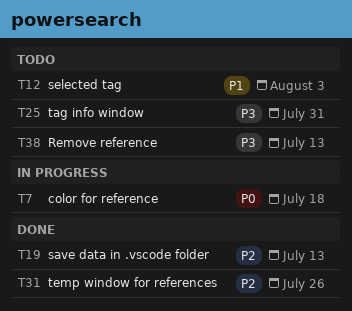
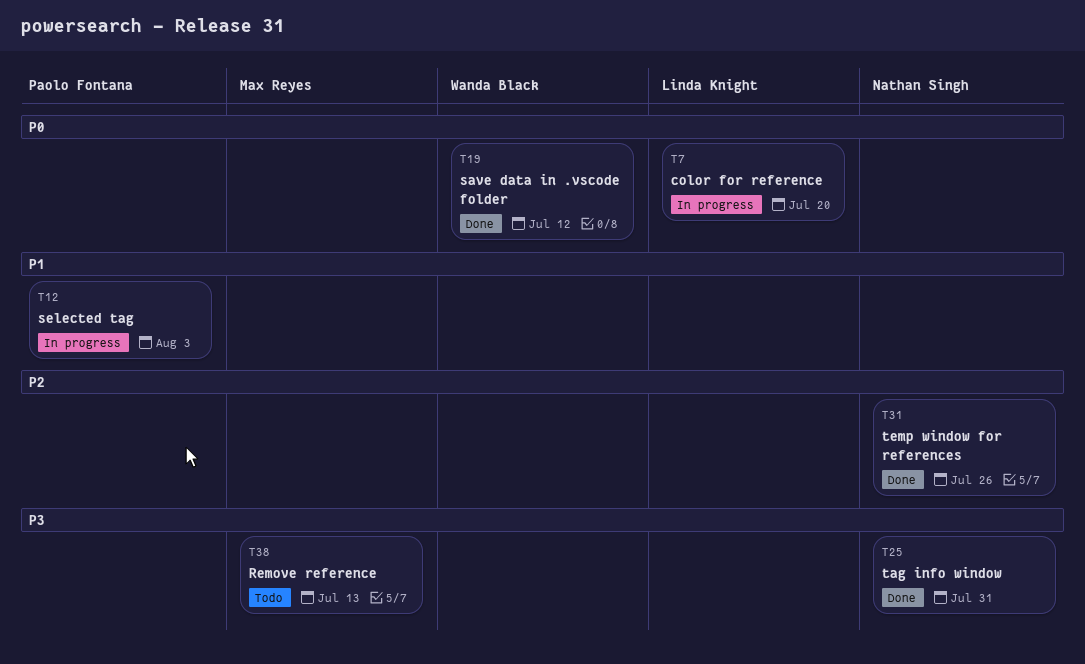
T7, due: Jul 18 -> Jul 20
T12, status: Todo -> In progress
T19, priority: P2 -> P0
T19, due: Jul 13 -> Jul 12
T25, status: Todo -> Done

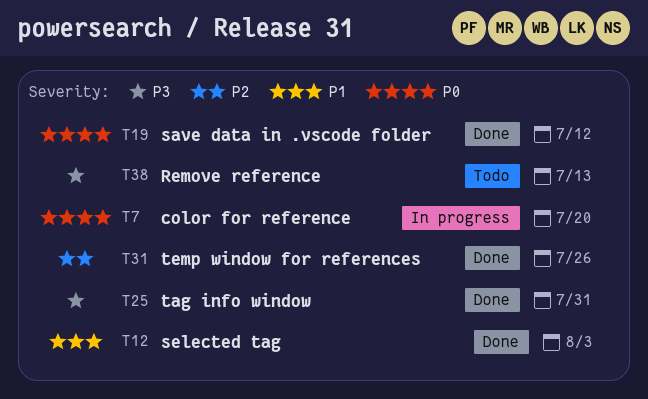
T12, status: In progress -> Done

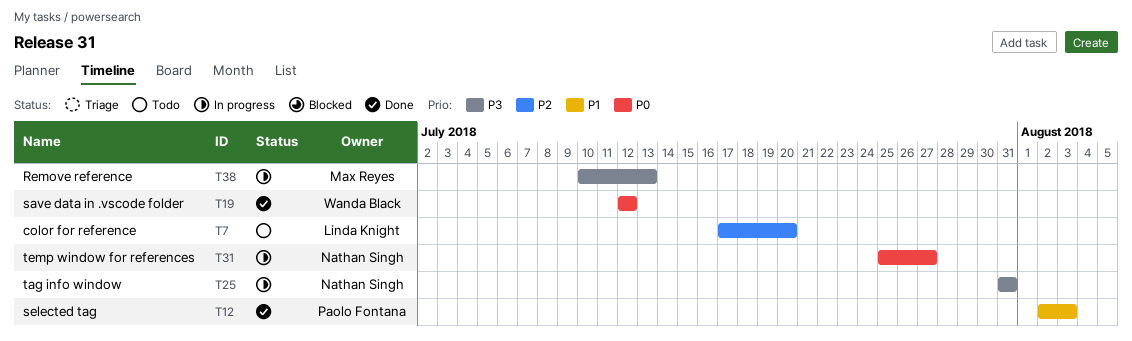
T7, status: In progress -> Todo
T7, priority: P0 -> P2
T25, status: Done -> In progress
T31, status: Done -> In progress
T31, priority: P2 -> P0
T31, due: Jul 26 -> Jul 27
T38, status: Todo -> In progress

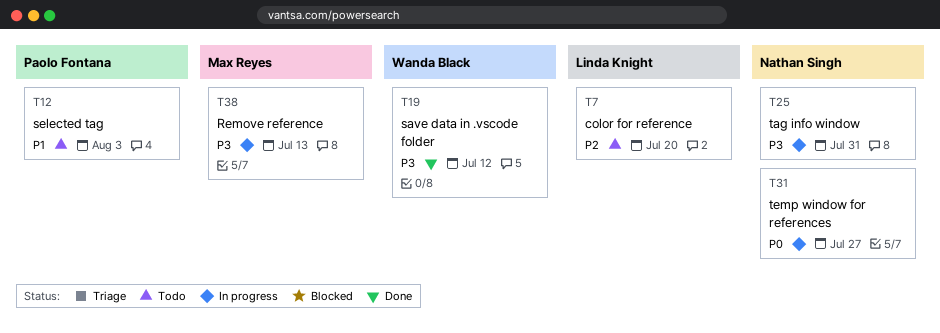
T12, status: Done -> Todo
T19, priority: P0 -> P3

